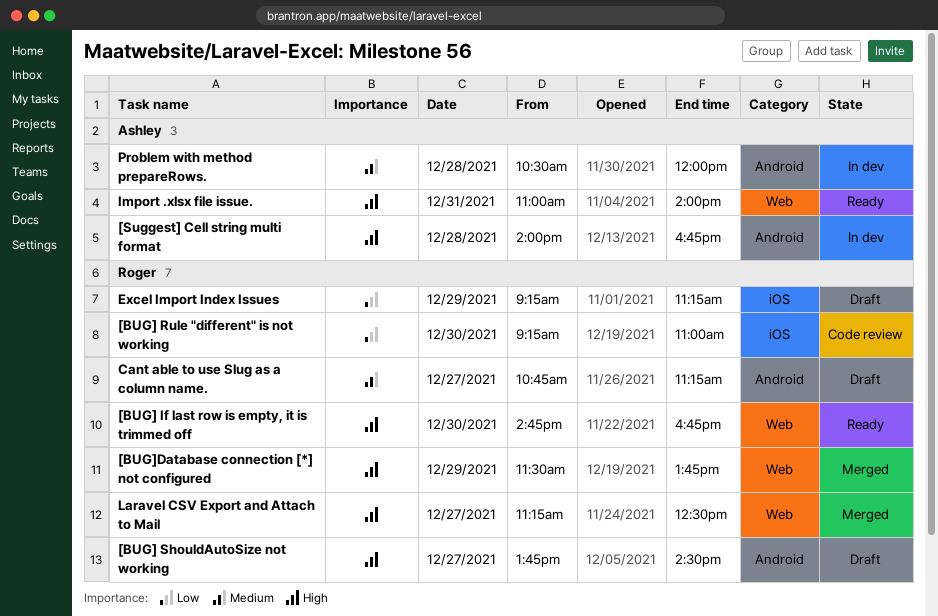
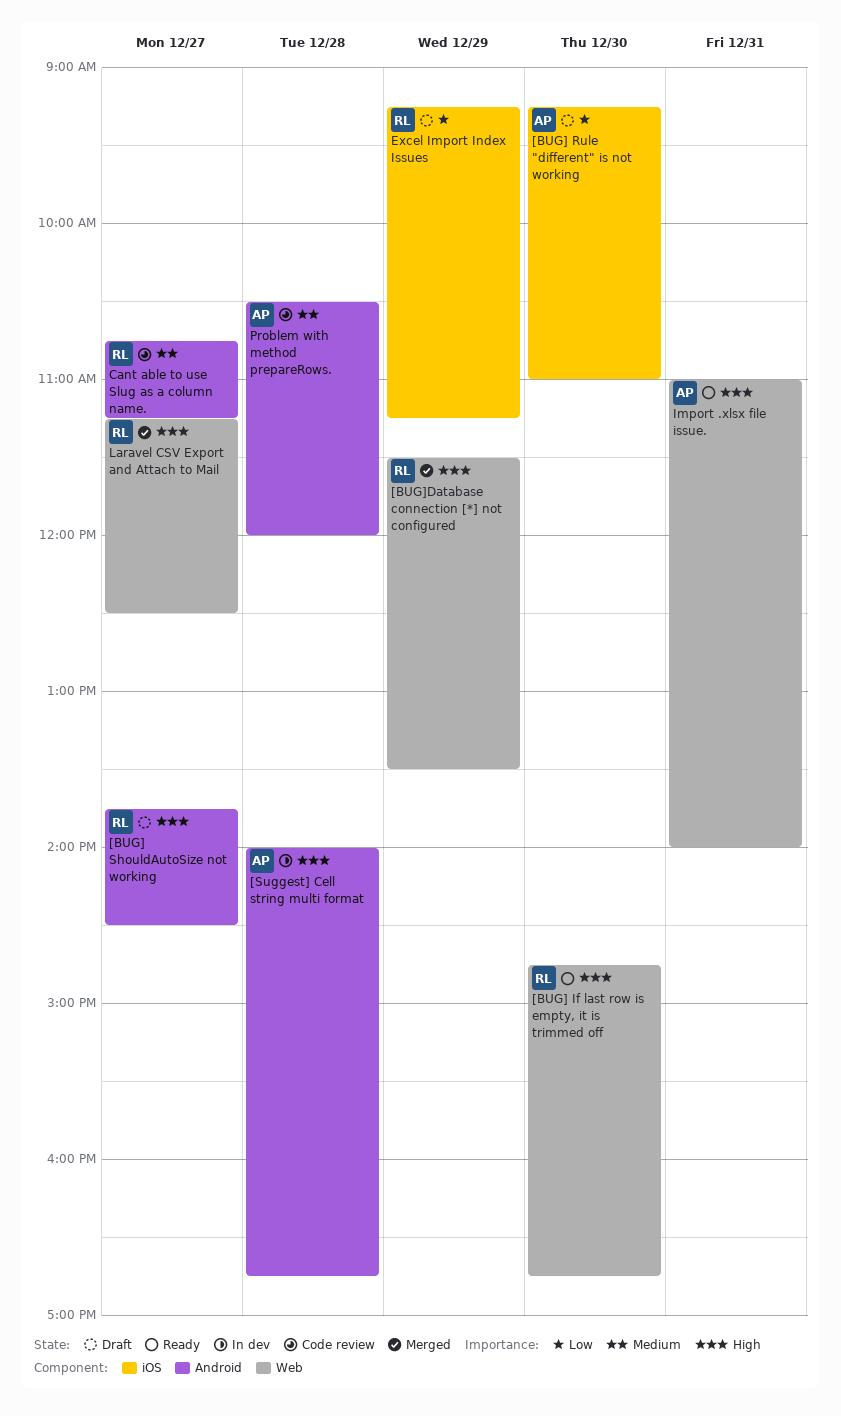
[BUG] Rule "different" is not working, status: Code review -> Draft
[BUG] Rule "different" is not working, owner: Roger -> Ashley
[BUG]Database connection [*] not configured, ends: 13:45 -> 13:30
Cant able to use Slug as a column name., status: Draft -> Code review
Problem with method prepareRows., status: In dev -> Code review

